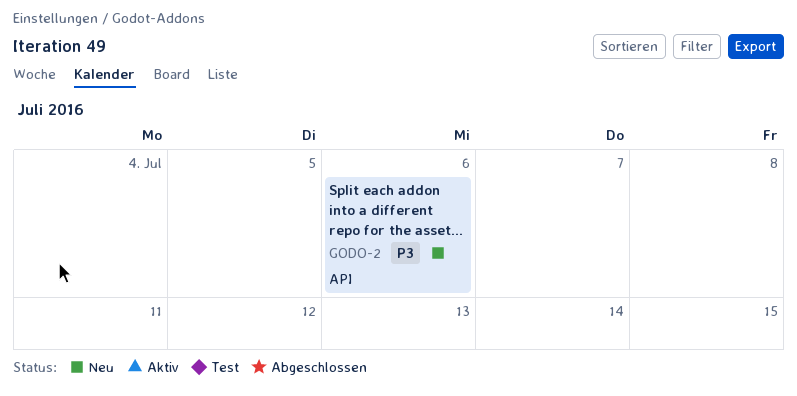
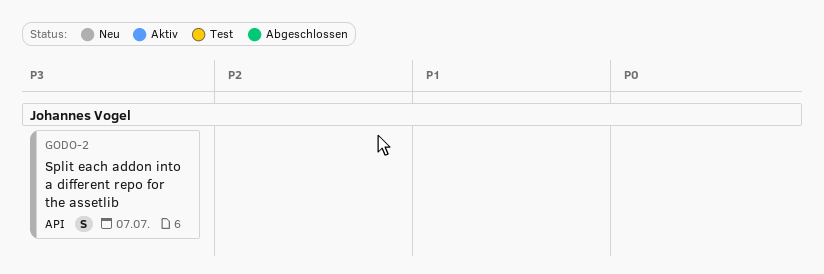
GODO-2, due: Jul 6 -> Jul 7

